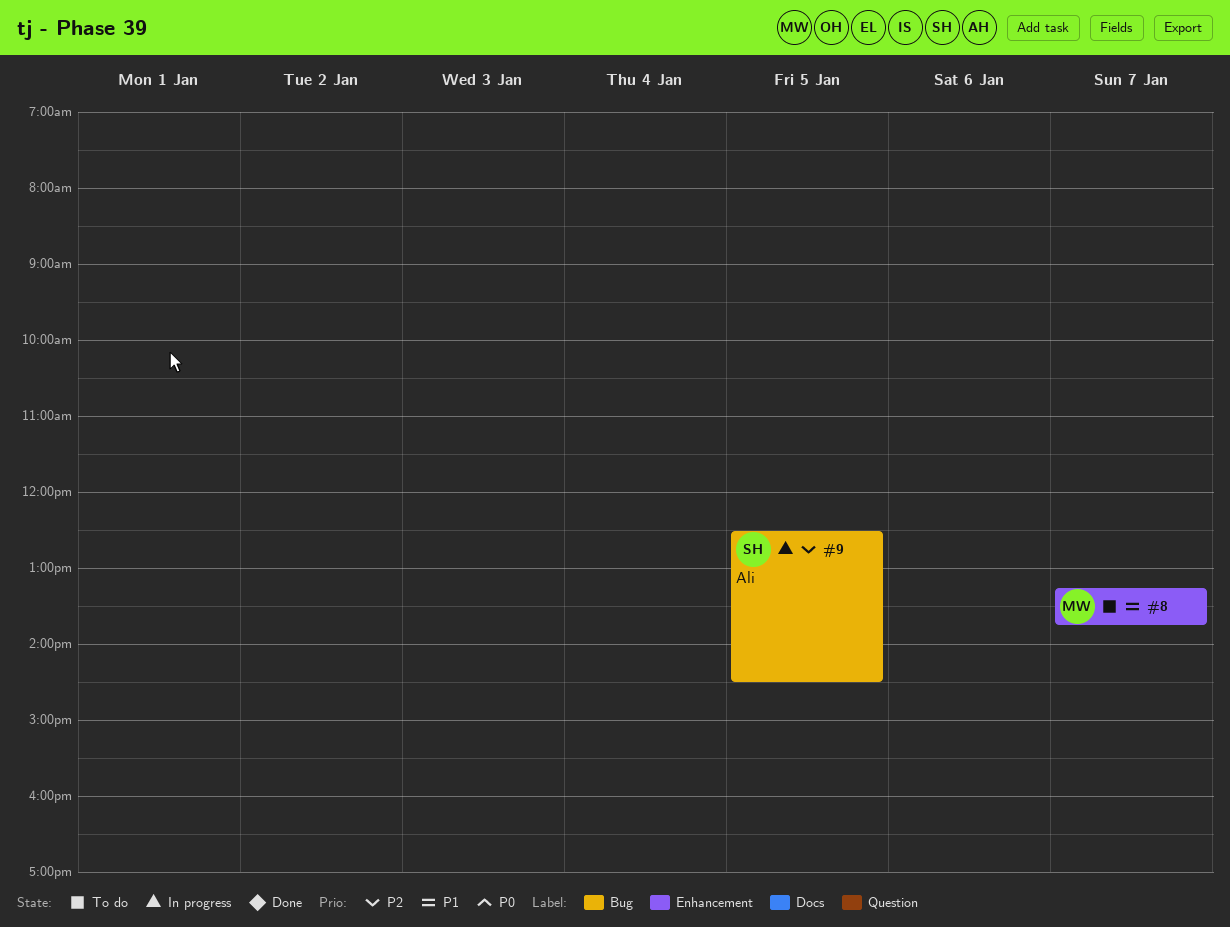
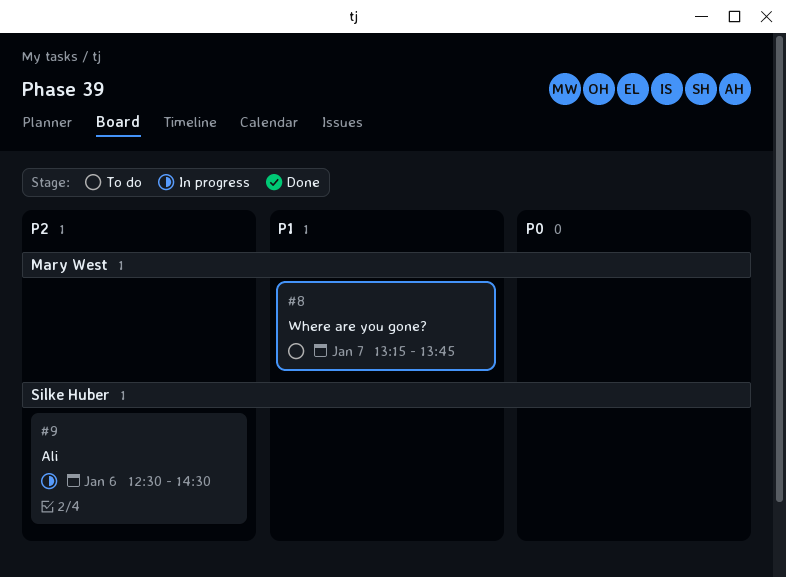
#9, day: Jan 5 -> Jan 6

